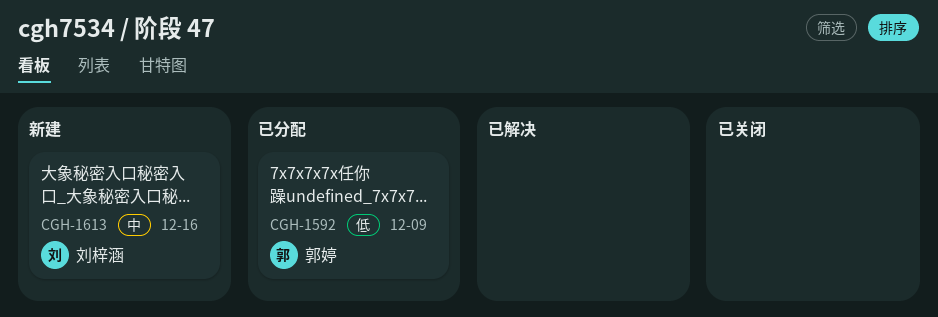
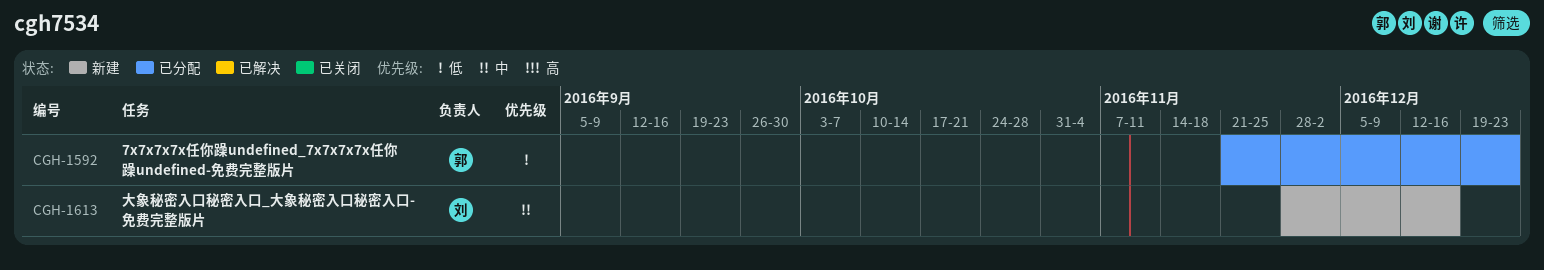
CGH-1592, due: Dec 9 -> Dec 23

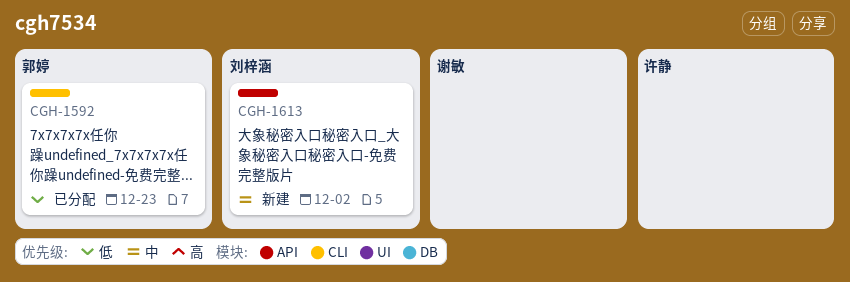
CGH-1613, due: Dec 16 -> Dec 2

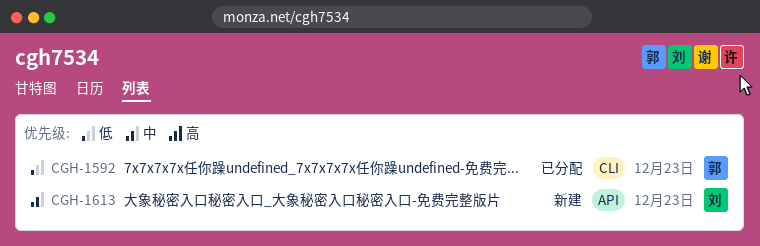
CGH-1613, due: Dec 2 -> Dec 23

